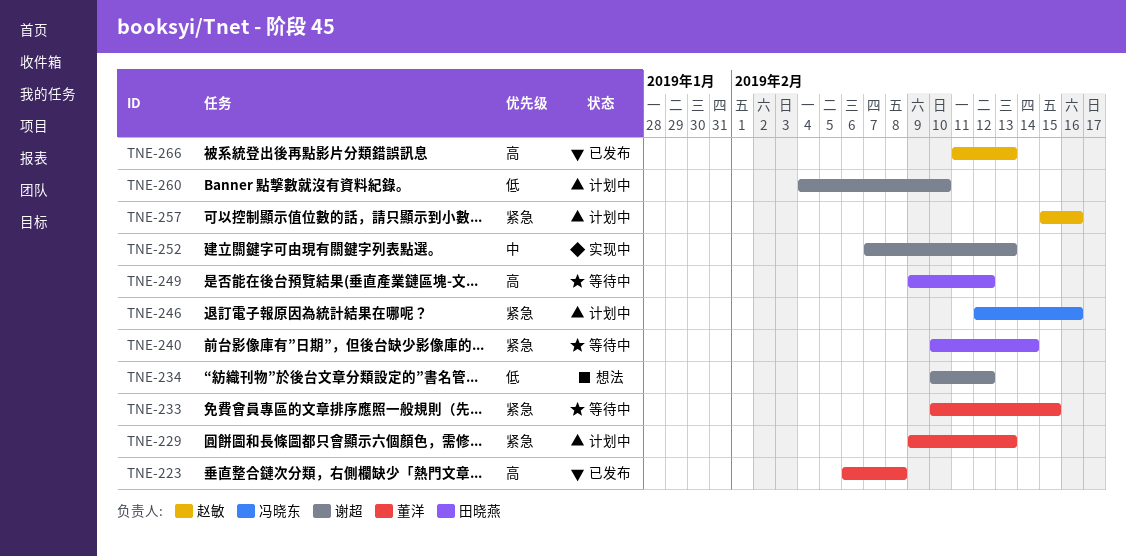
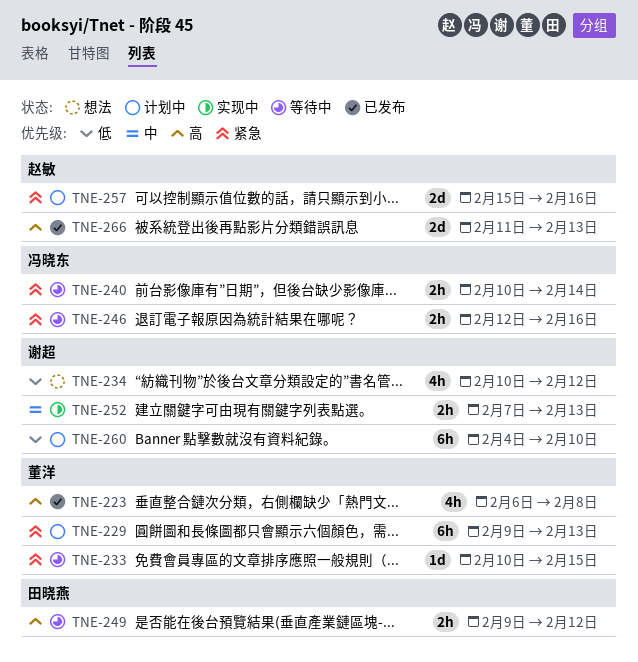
TNE-240, owner: 田晓燕 -> 冯晓东
TNE-246, status: 计划中 -> 等待中

